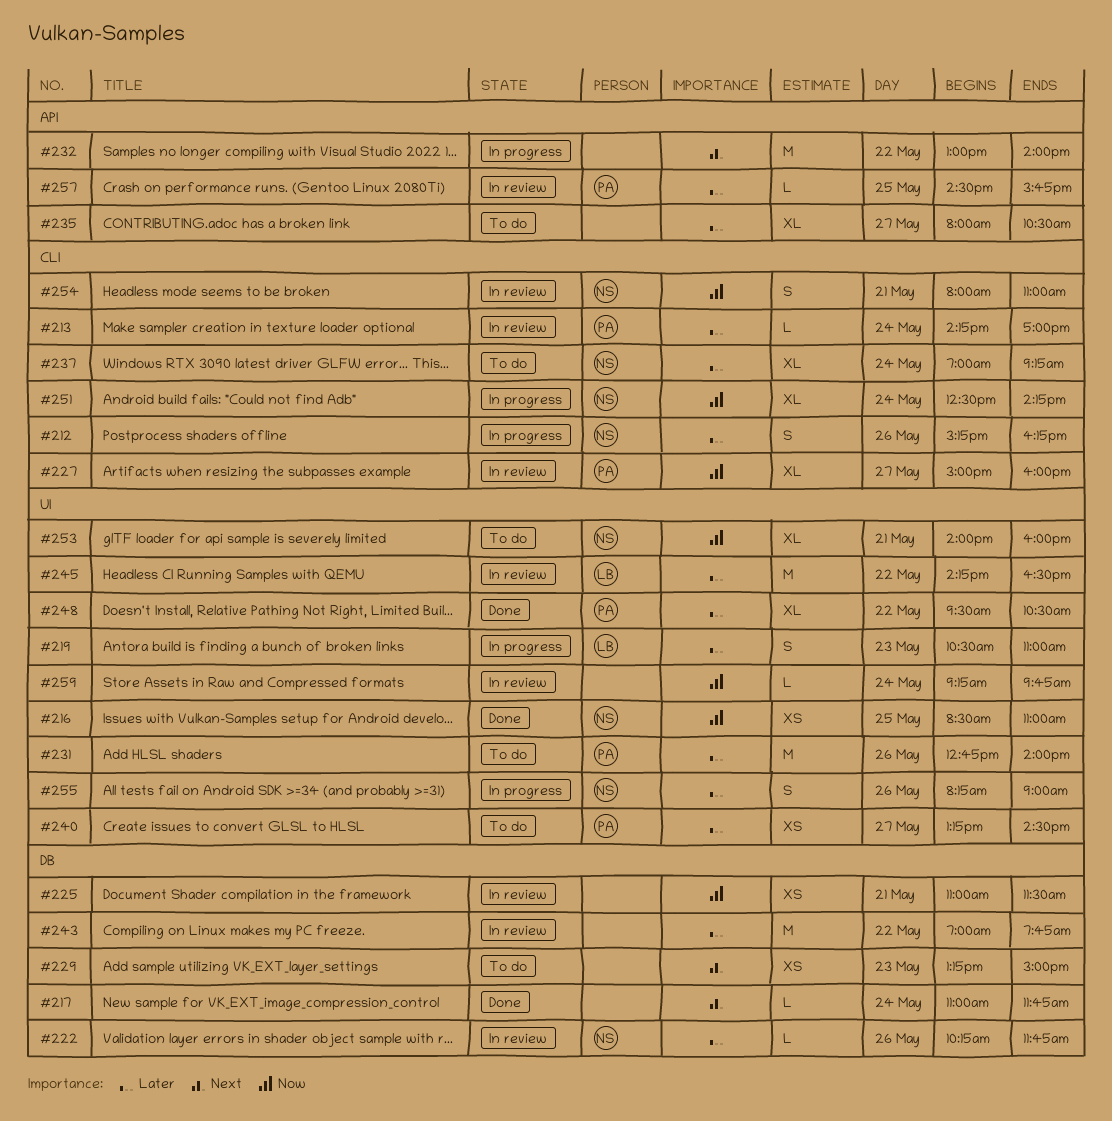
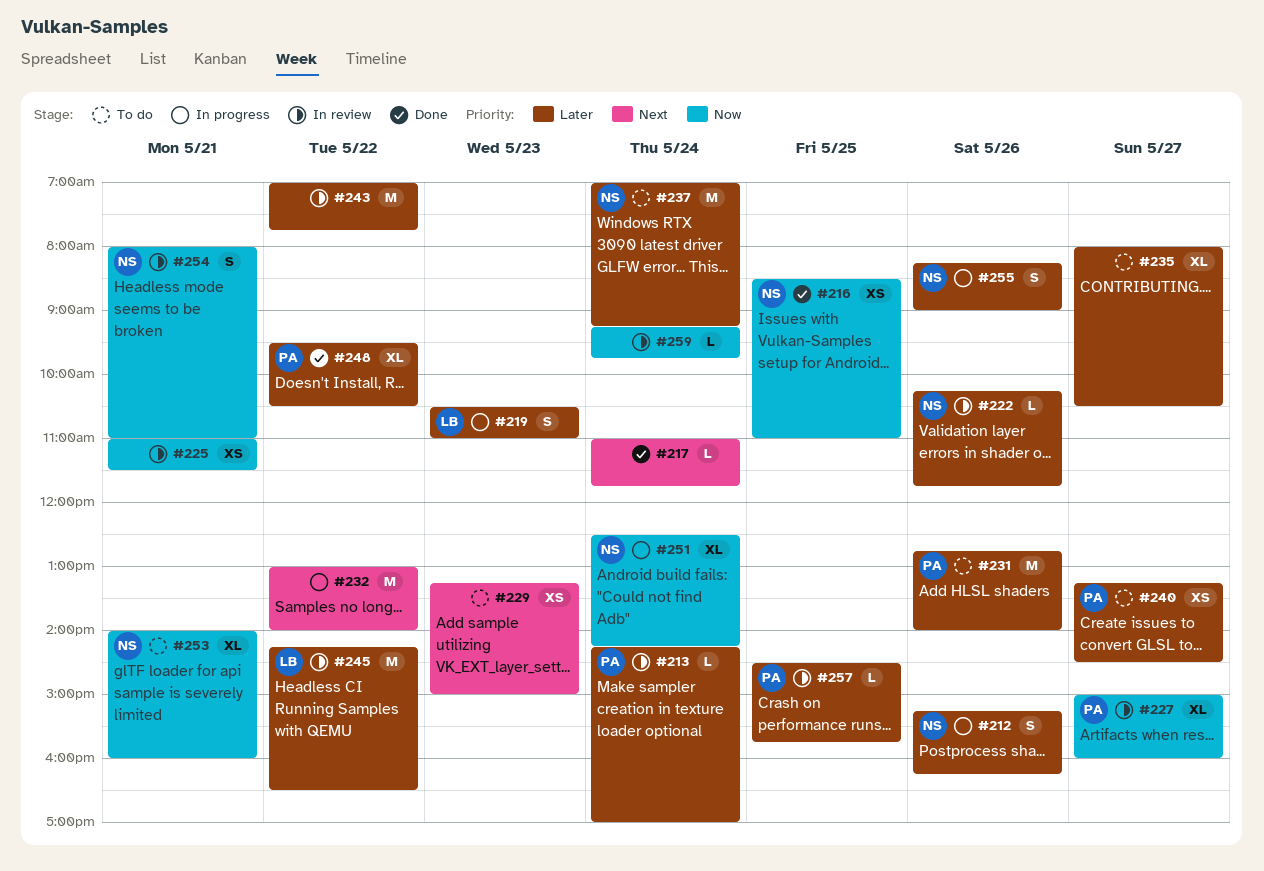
#237, estimate: XL -> M

